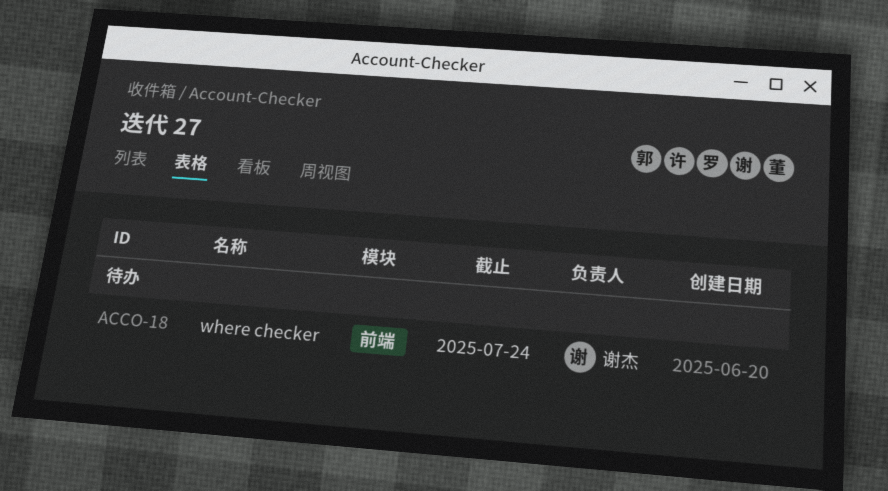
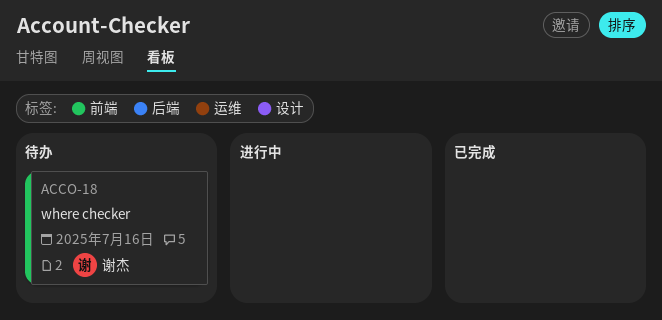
ACCO-18, due: Jul 24 -> Jul 16

